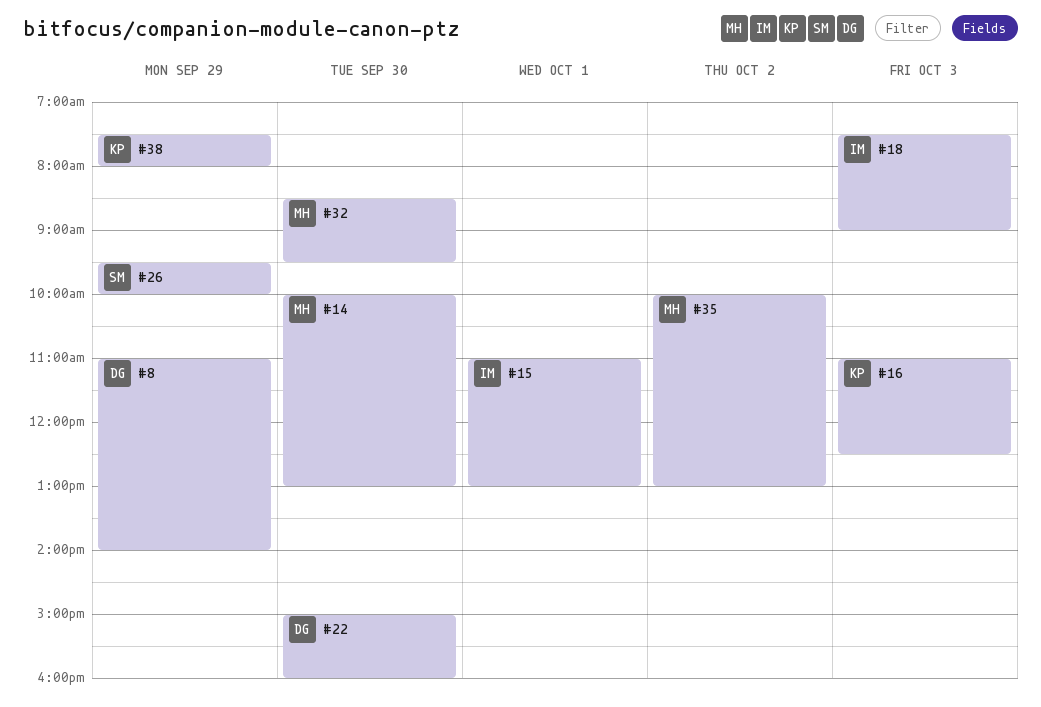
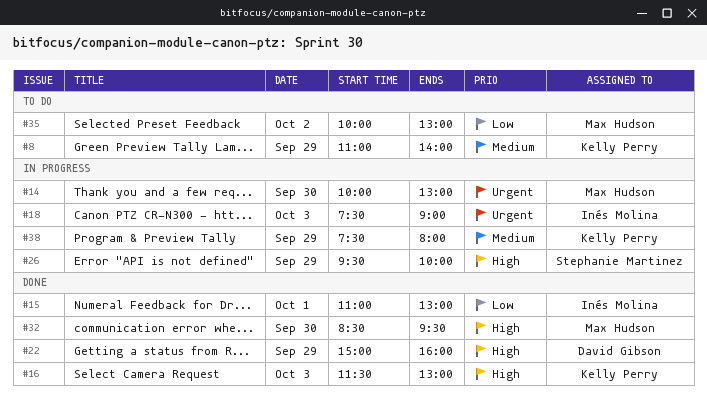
#8, owner: David Gibson -> Kelly Perry
#16, begins: 11:00 -> 11:30
#16, ends: 12:30 -> 13:00
#22, day: Sep 30 -> Sep 29

